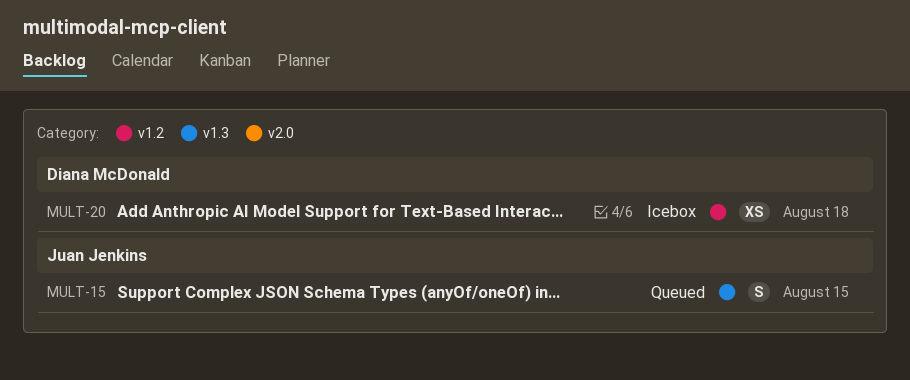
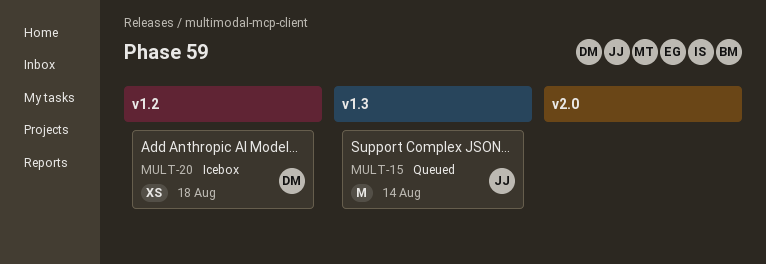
MULT-15, estimate: S -> M
MULT-15, due: Aug 15 -> Aug 14

